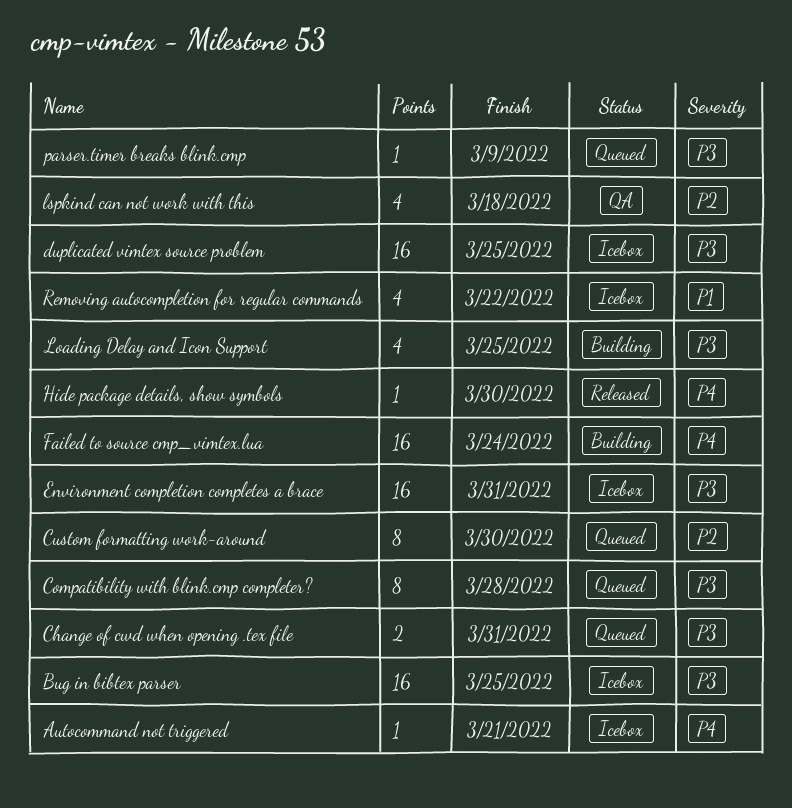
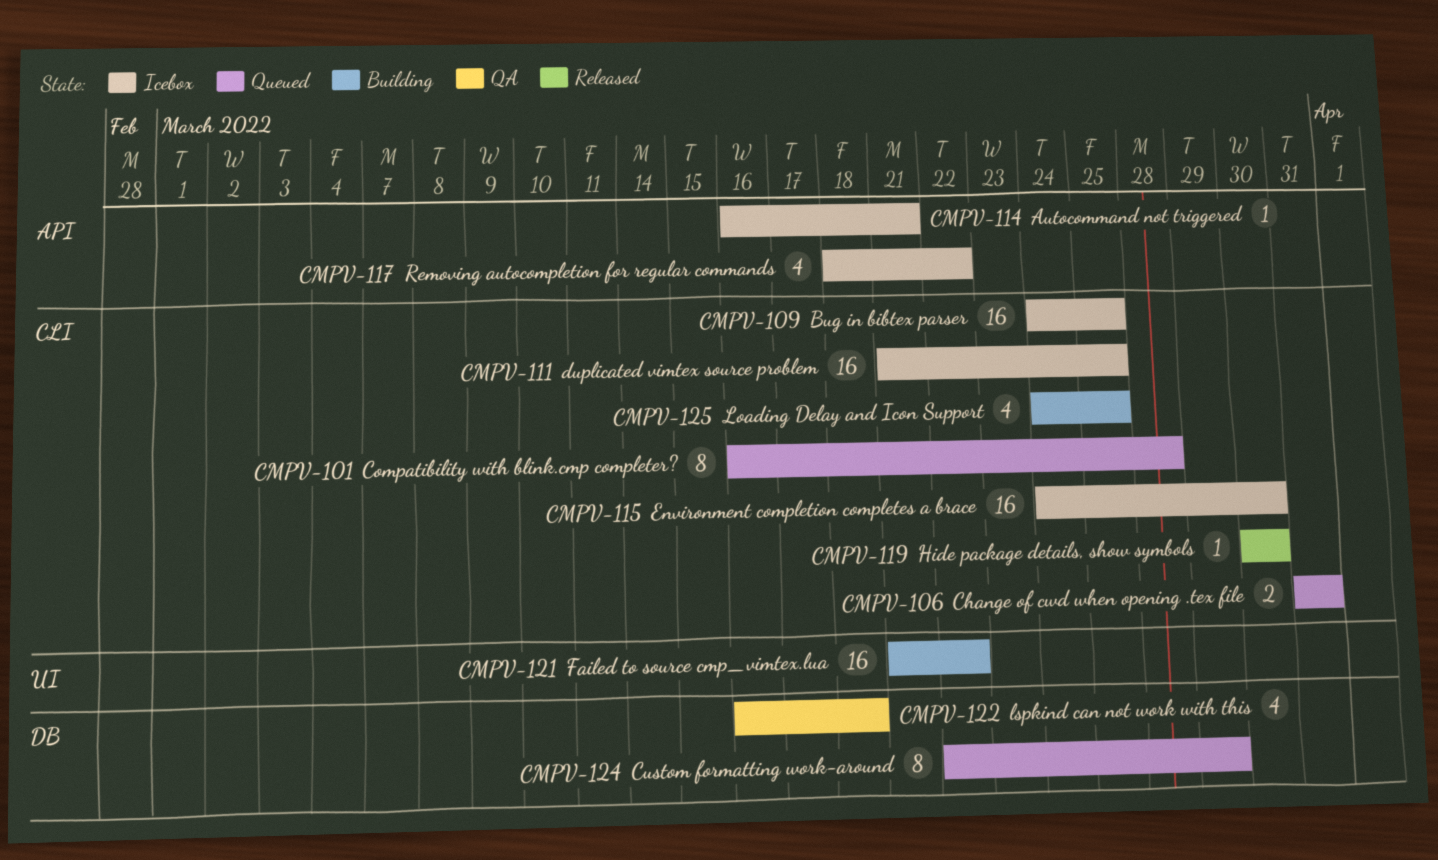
Custom formatting work-around, due: Mar 30 -> Mar 29
Environment completion completes a brace, due: Mar 31 -> Mar 30
Failed to source cmp_vimtex.lua, due: Mar 24 -> Mar 22
parser.timer breaks blink.cmp: present -> none

